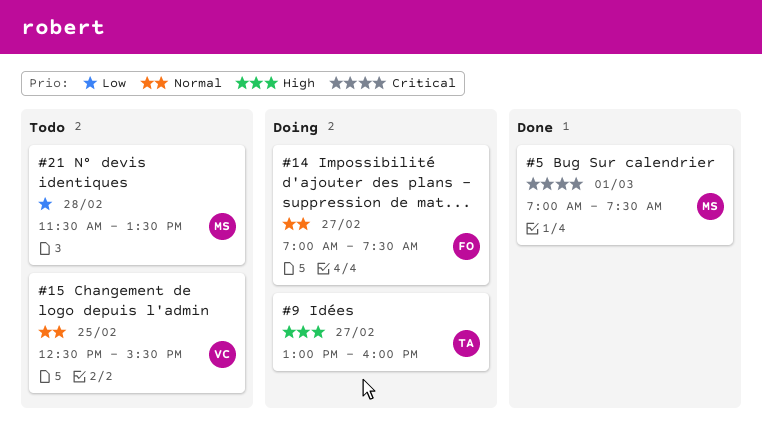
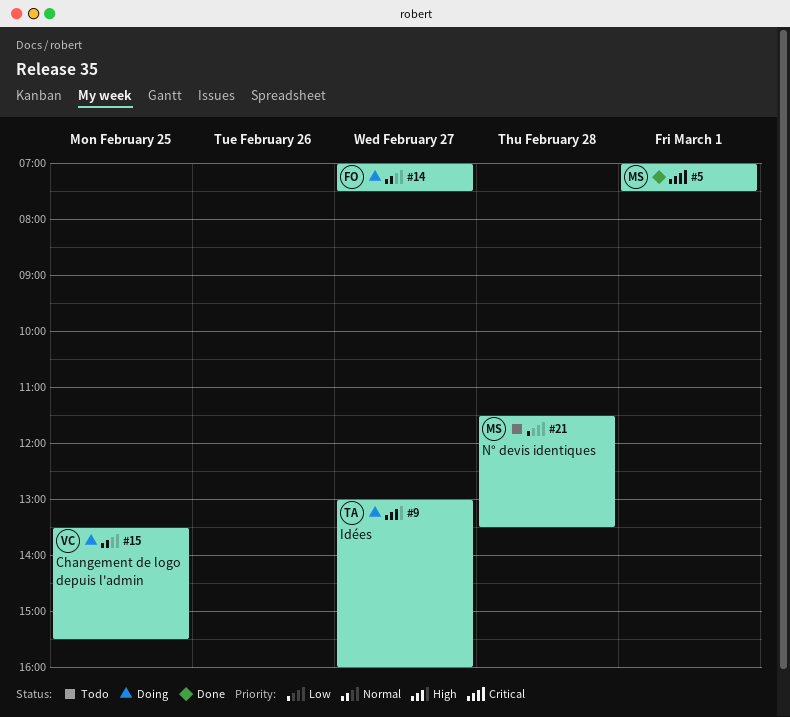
#15, status: Todo -> Doing
#15, begins: 12:30 -> 13:30

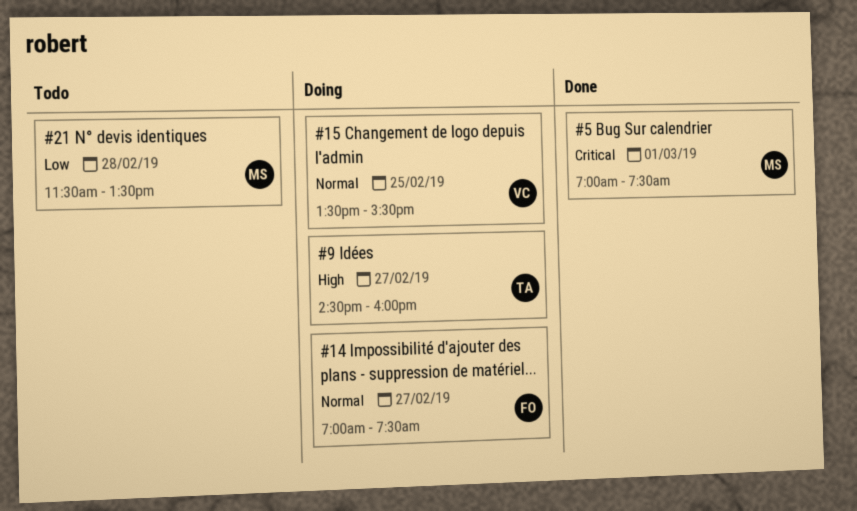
#9, begins: 13:00 -> 14:30

